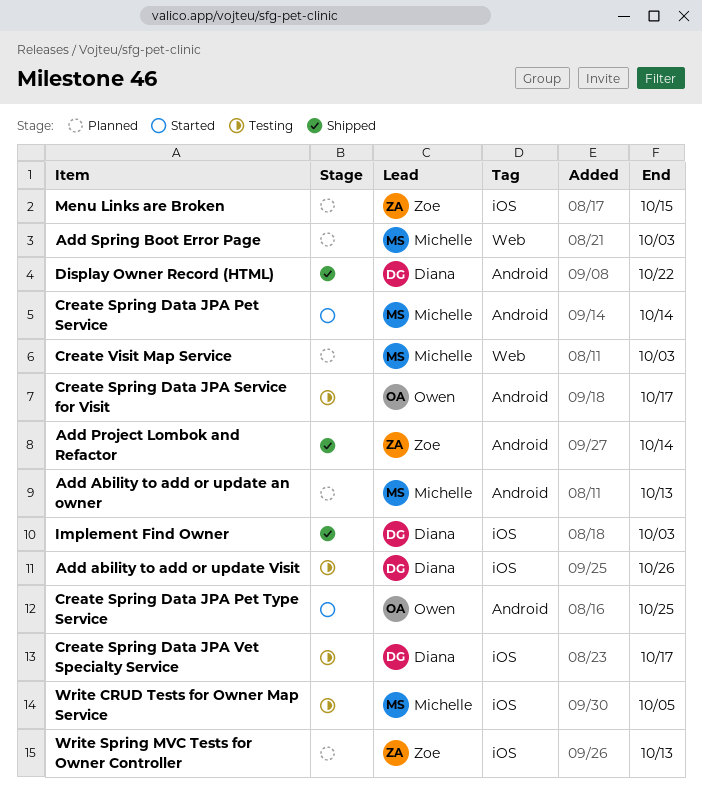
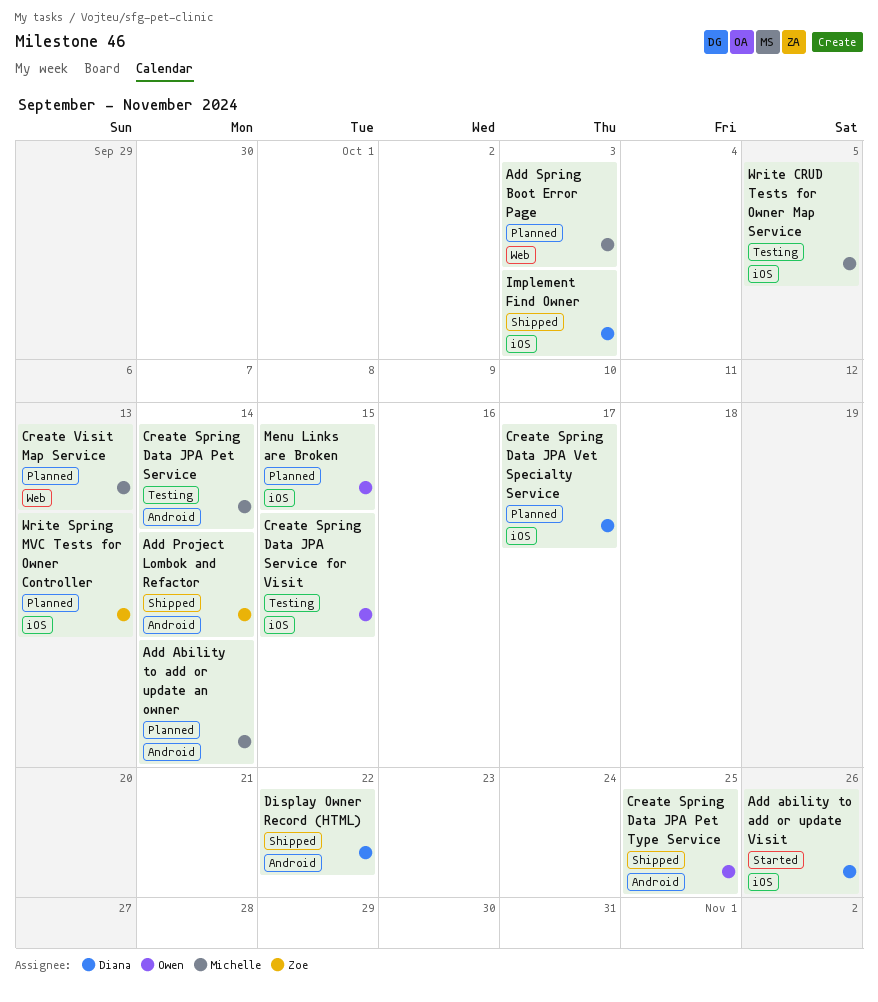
Add Ability to add or update an owner, due: Oct 13 -> Oct 14
Add ability to add or update Visit, status: Testing -> Started
Create Spring Data JPA Pet Service, status: Started -> Testing
Create Spring Data JPA Pet Type Service, status: Started -> Shipped
Create Spring Data JPA Service for Visit, label: Android -> iOS
Create Spring Data JPA Service for Visit, due: Oct 17 -> Oct 15
Create Spring Data JPA Vet Specialty Service, status: Testing -> Planned
Create Visit Map Service, due: Oct 3 -> Oct 13
Menu Links are Broken, owner: Zoe -> Owen

